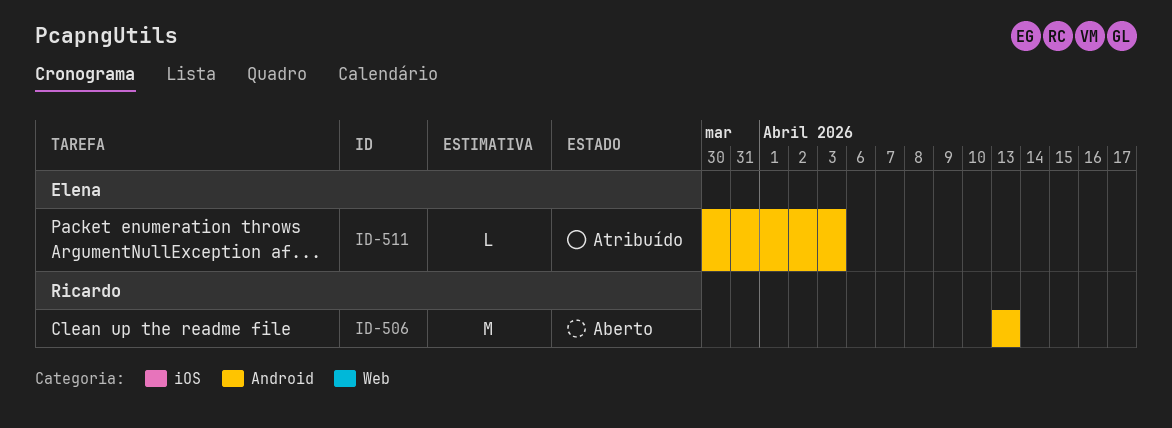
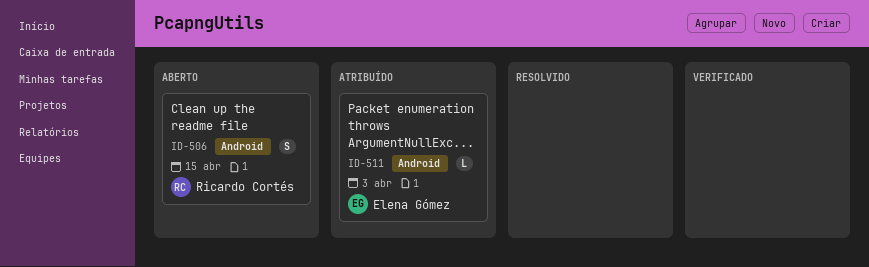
ID-506, estimate: M -> S
ID-506, due: Apr 13 -> Apr 15

